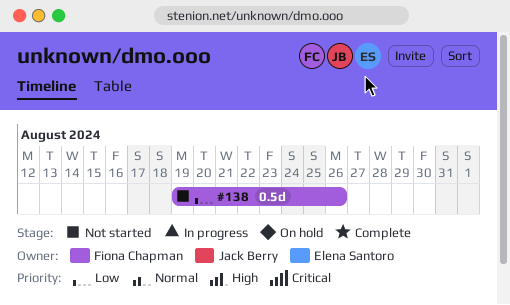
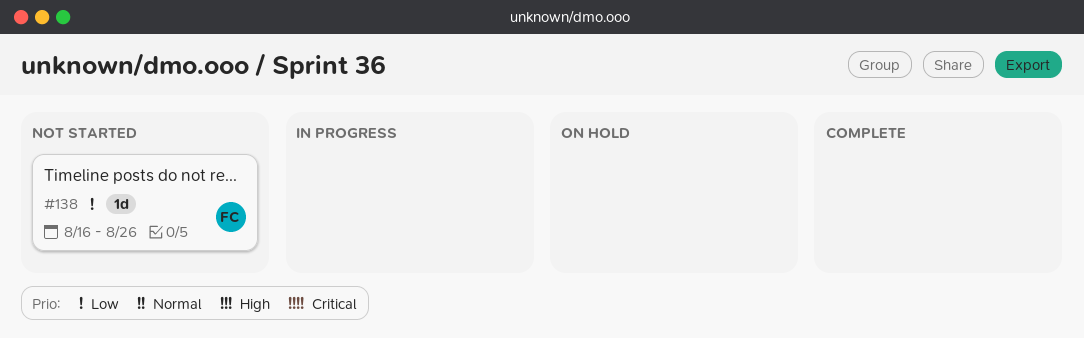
#138, estimate: 0.5d -> 1d
#138, start: Aug 19 -> Aug 16

